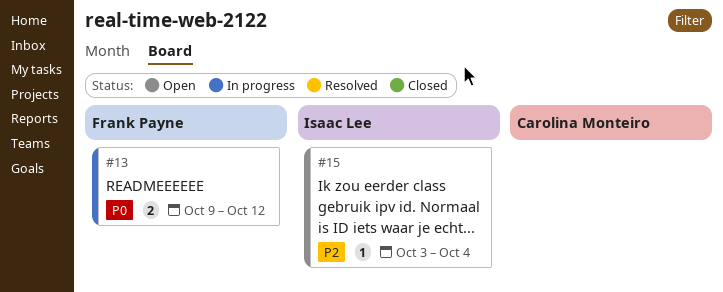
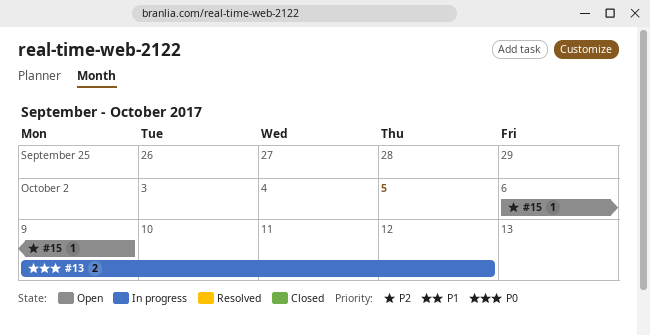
#15, start: Oct 3 -> Oct 6
#15, due: Oct 4 -> Oct 9

